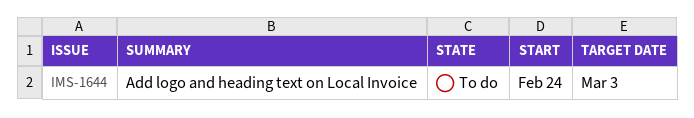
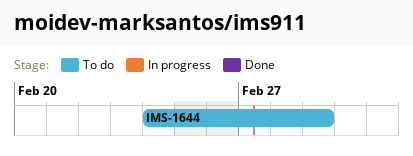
IMS-1644, due: Mar 3 -> Mar 1

